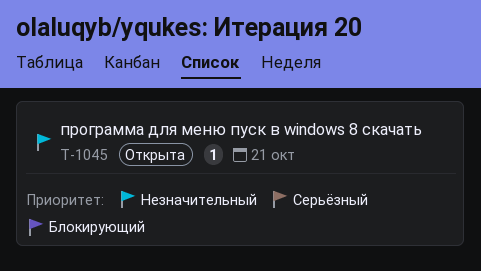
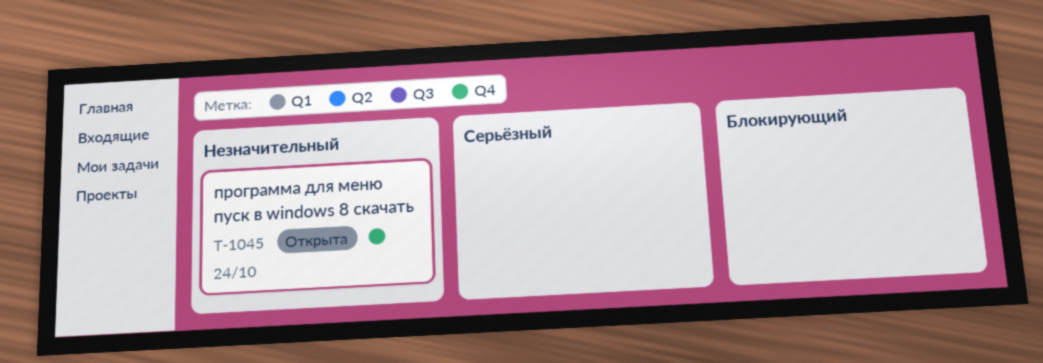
T-1045, due: Oct 21 -> Oct 24

